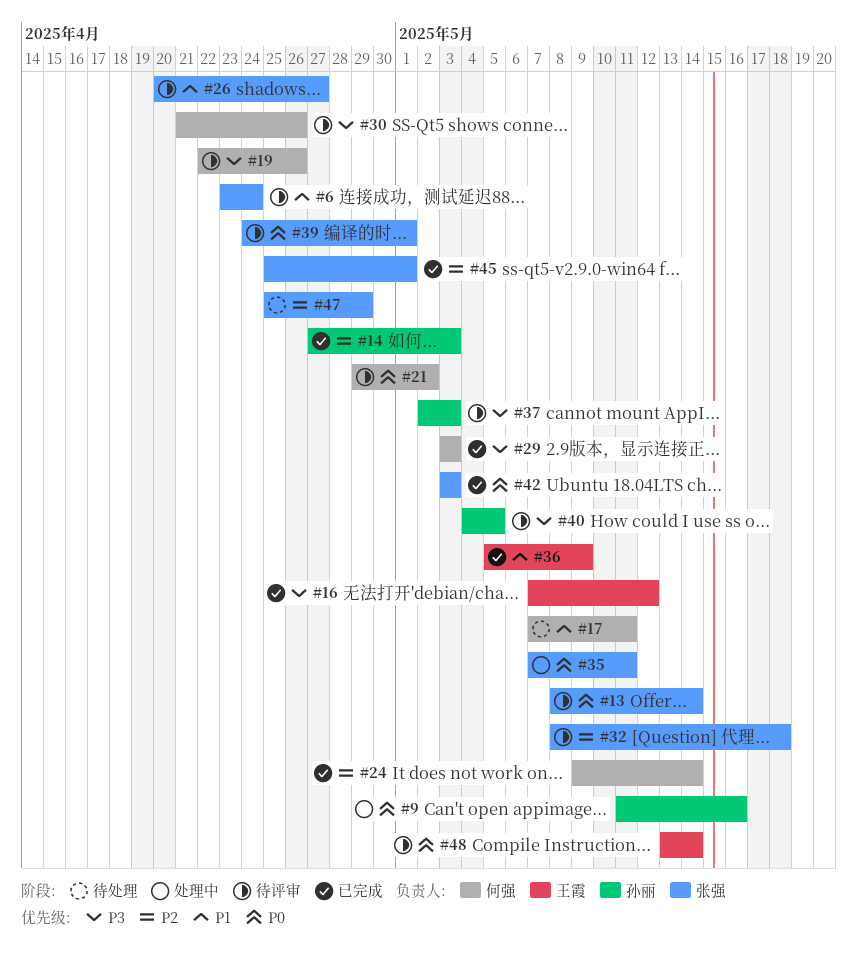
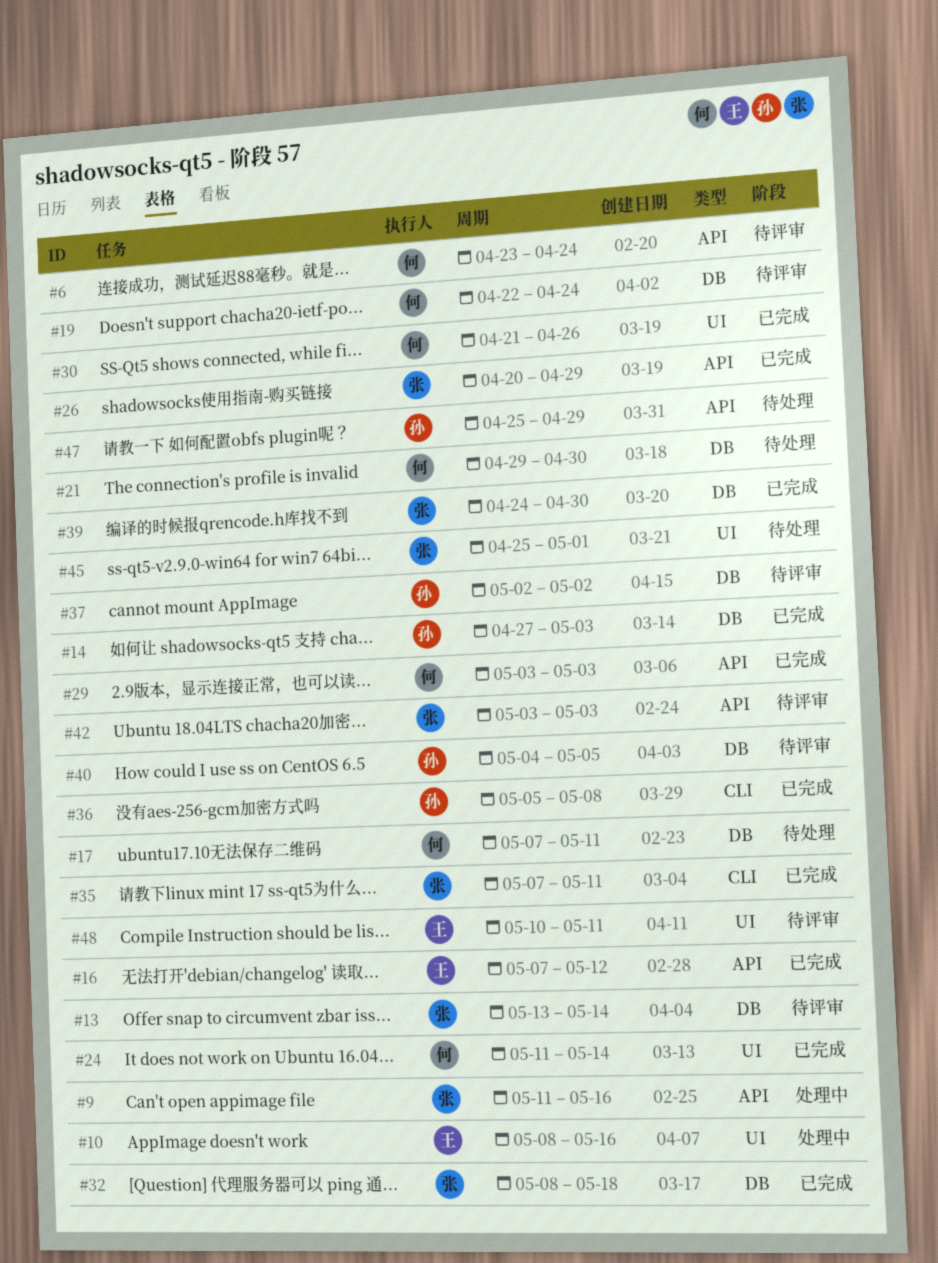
#6, owner: 张强 -> 何强
#9, owner: 孙丽 -> 张强
#10: none -> present
#13, start: May 8 -> May 13
#19, due: Apr 26 -> Apr 24
#21, status: 待评审 -> 待处理
#21, due: May 2 -> Apr 30
#24, start: May 9 -> May 11
#26, status: 待评审 -> 已完成
#26, due: Apr 27 -> Apr 29
#30, status: 待评审 -> 已完成
#32, status: 待评审 -> 已完成
#35, status: 处理中 -> 已完成
#36, owner: 王霞 -> 孙丽
#36, due: May 9 -> May 8
#37, due: May 3 -> May 2
#39, status: 待评审 -> 已完成
#39, due: May 1 -> Apr 30
#42, status: 已完成 -> 待评审
#45, status: 已完成 -> 待处理
#47, owner: 张强 -> 孙丽
#48, start: May 13 -> May 10
#48, due: May 14 -> May 11

